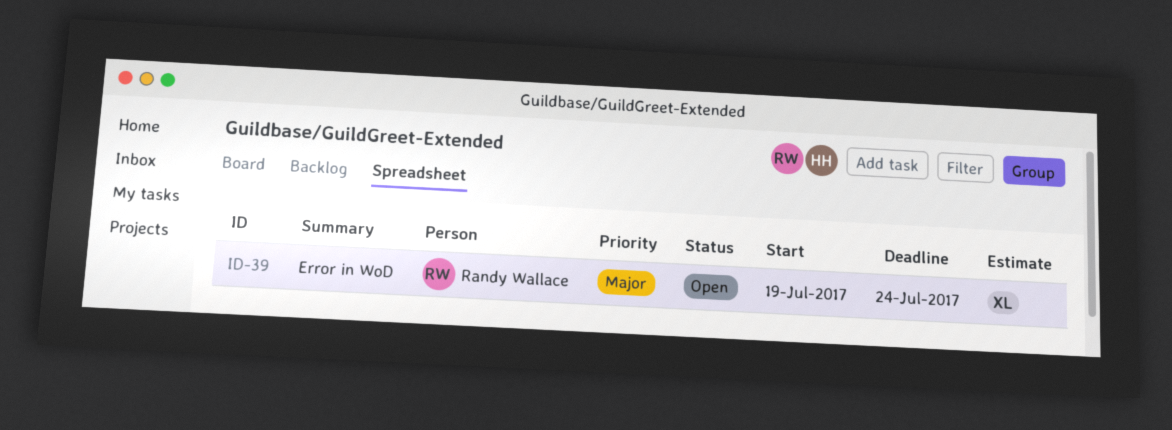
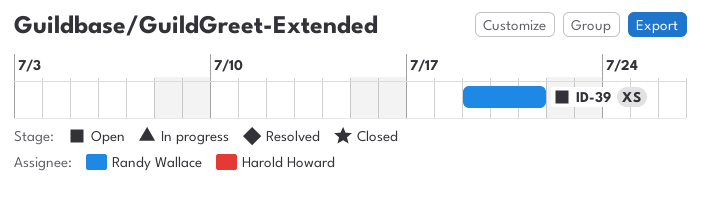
ID-39, estimate: XL -> XS
ID-39, due: Jul 24 -> Jul 21

